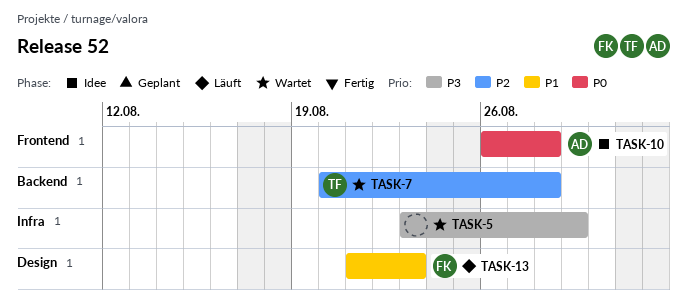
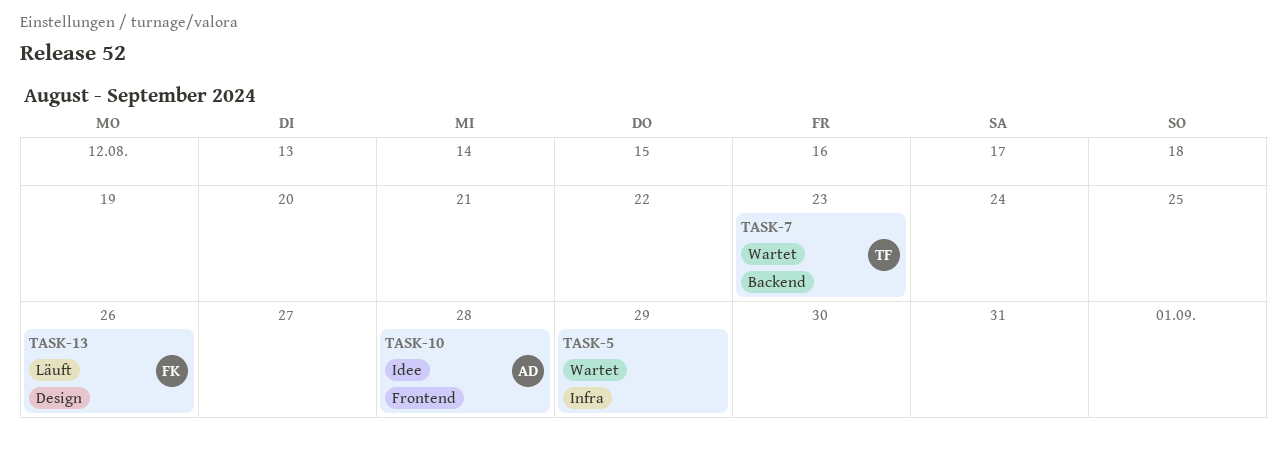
TASK-7, due: Aug 28 -> Aug 23
TASK-13, due: Aug 23 -> Aug 26

